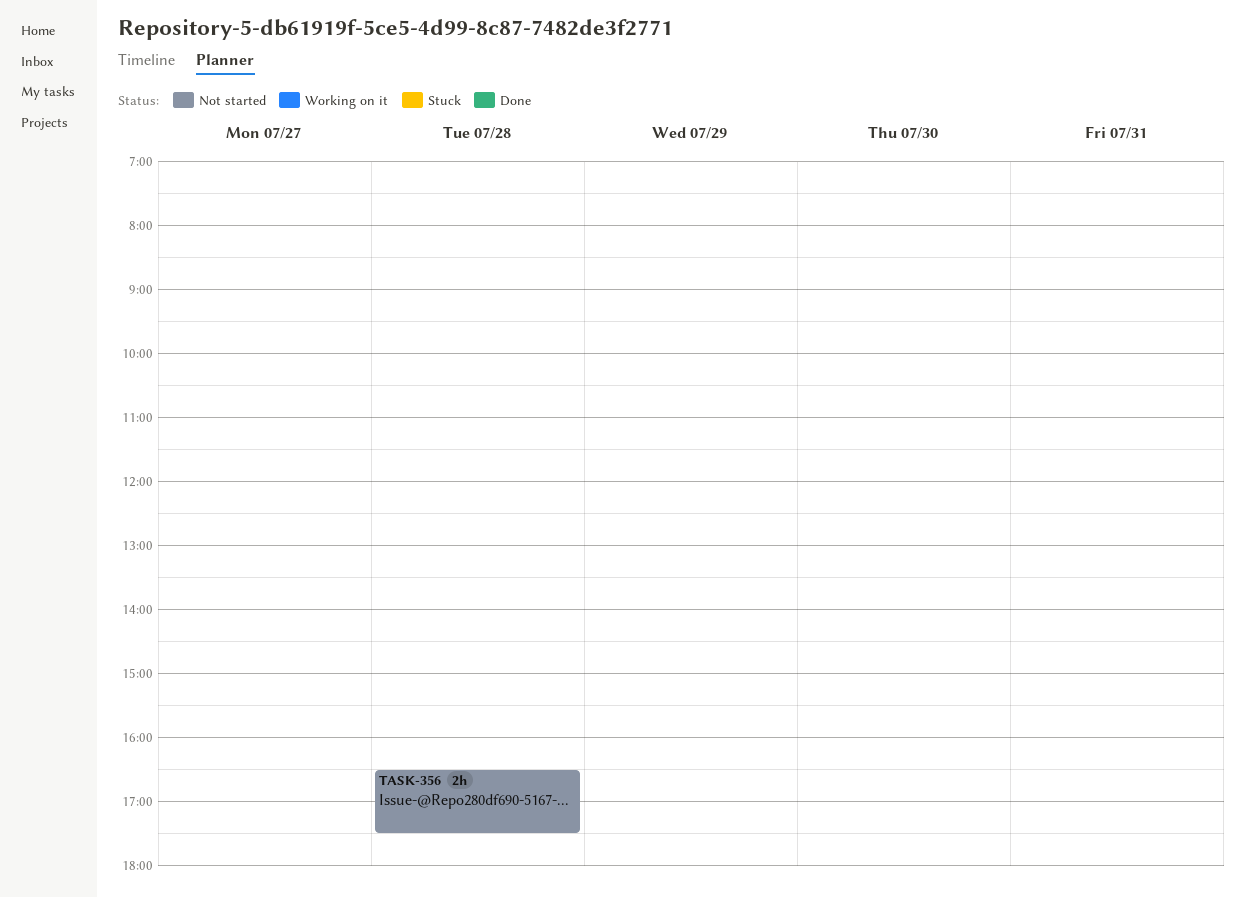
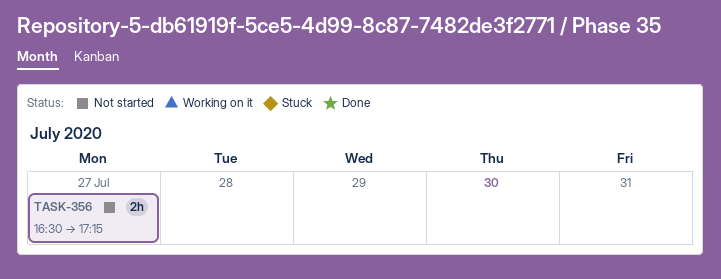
TASK-356, day: Jul 28 -> Jul 27
TASK-356, ends: 17:30 -> 17:15

